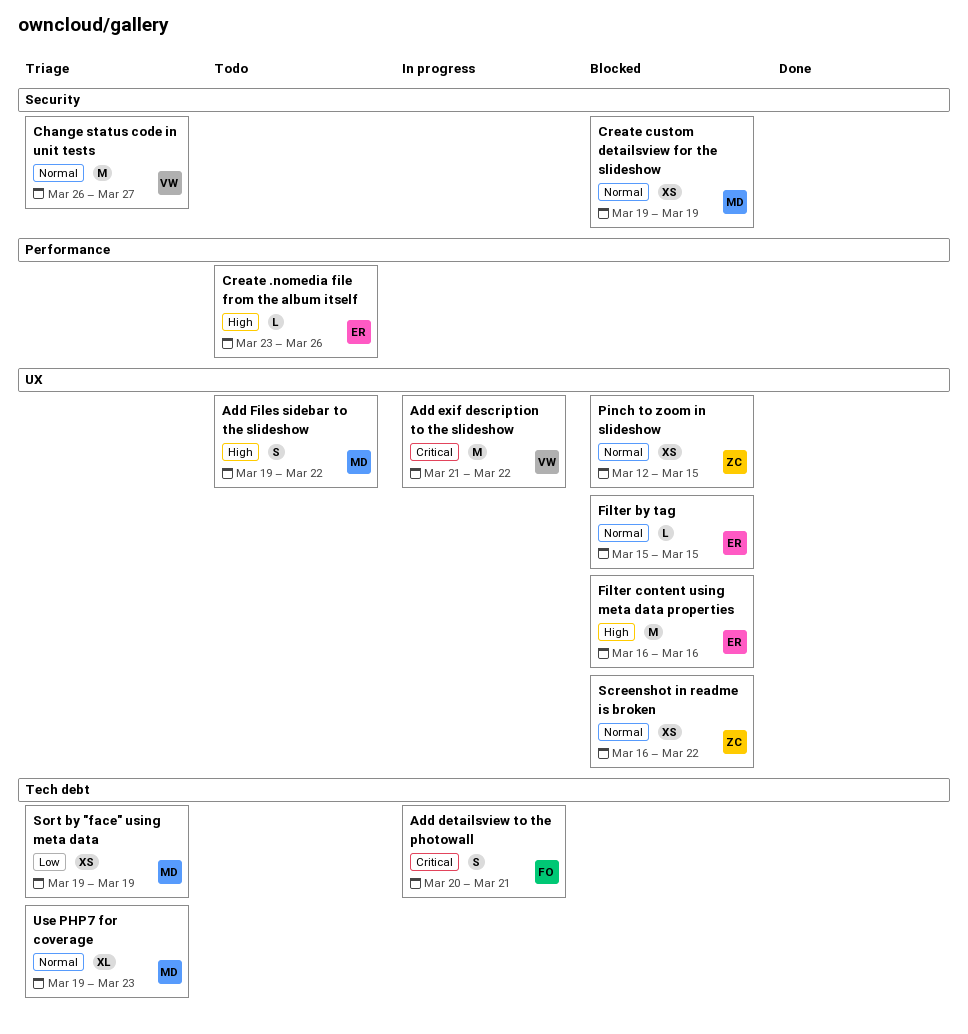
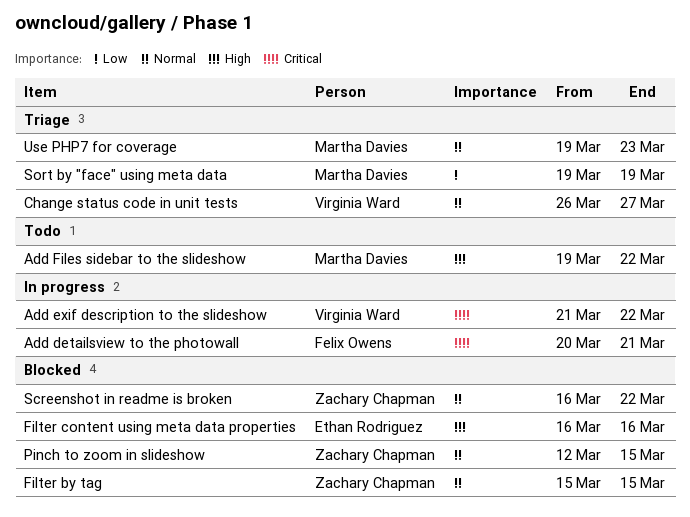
Create .nomedia file from the album itself: present -> none
Create custom detailsview for the slideshow: present -> none
Filter by tag, owner: Ethan Rodriguez -> Zachary Chapman

